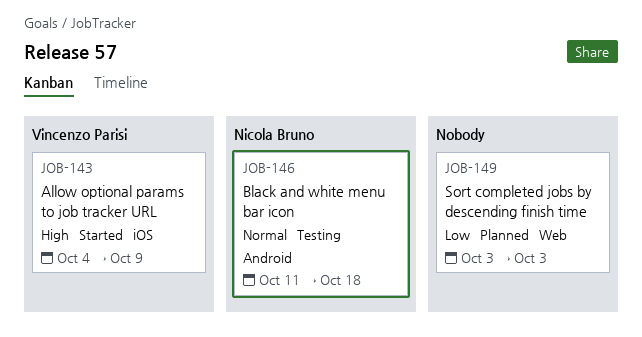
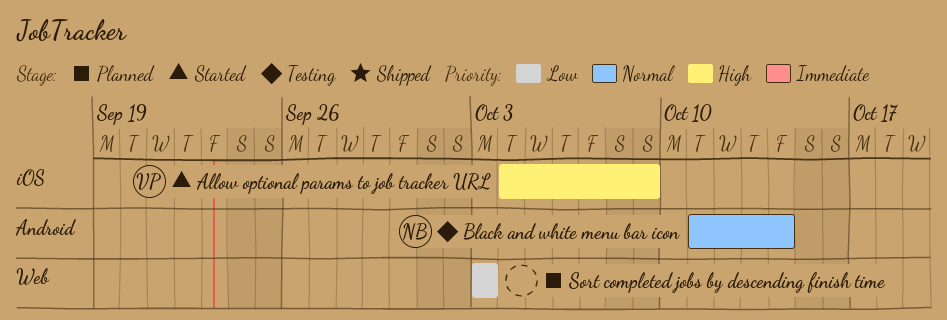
Black and white menu bar icon, due: Oct 18 -> Oct 14

